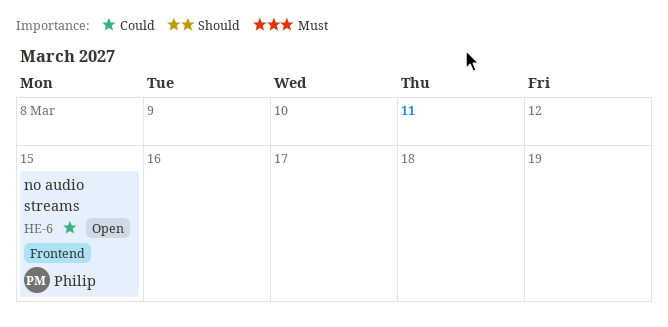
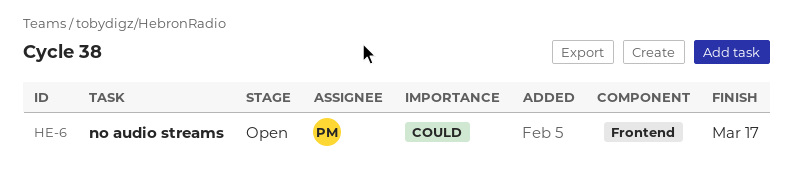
HE-6, due: Mar 15 -> Mar 17

